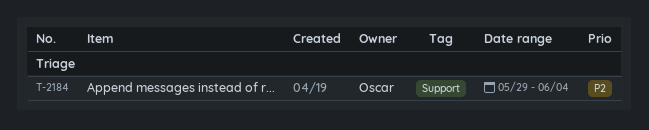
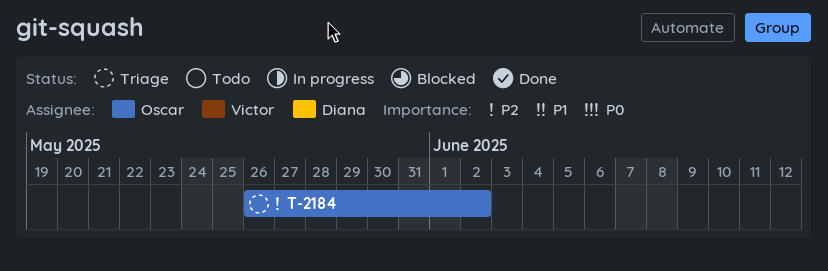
T-2184, start: May 29 -> May 26
T-2184, due: Jun 4 -> Jun 2

